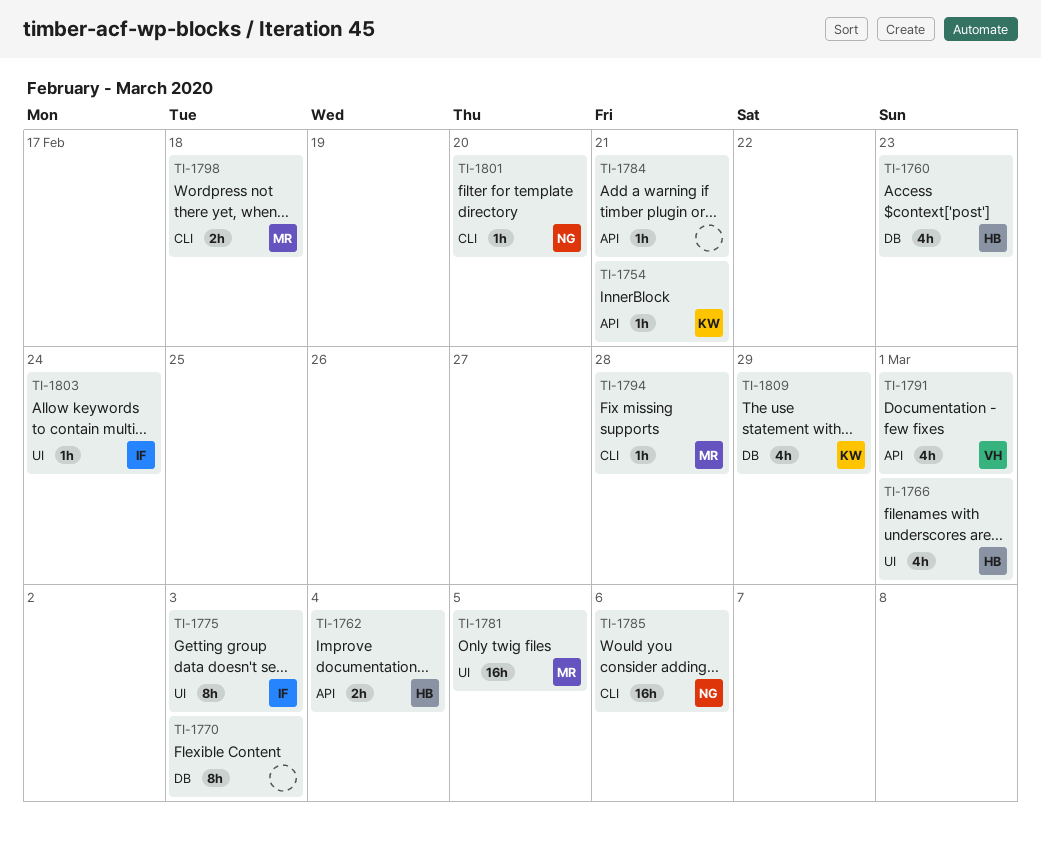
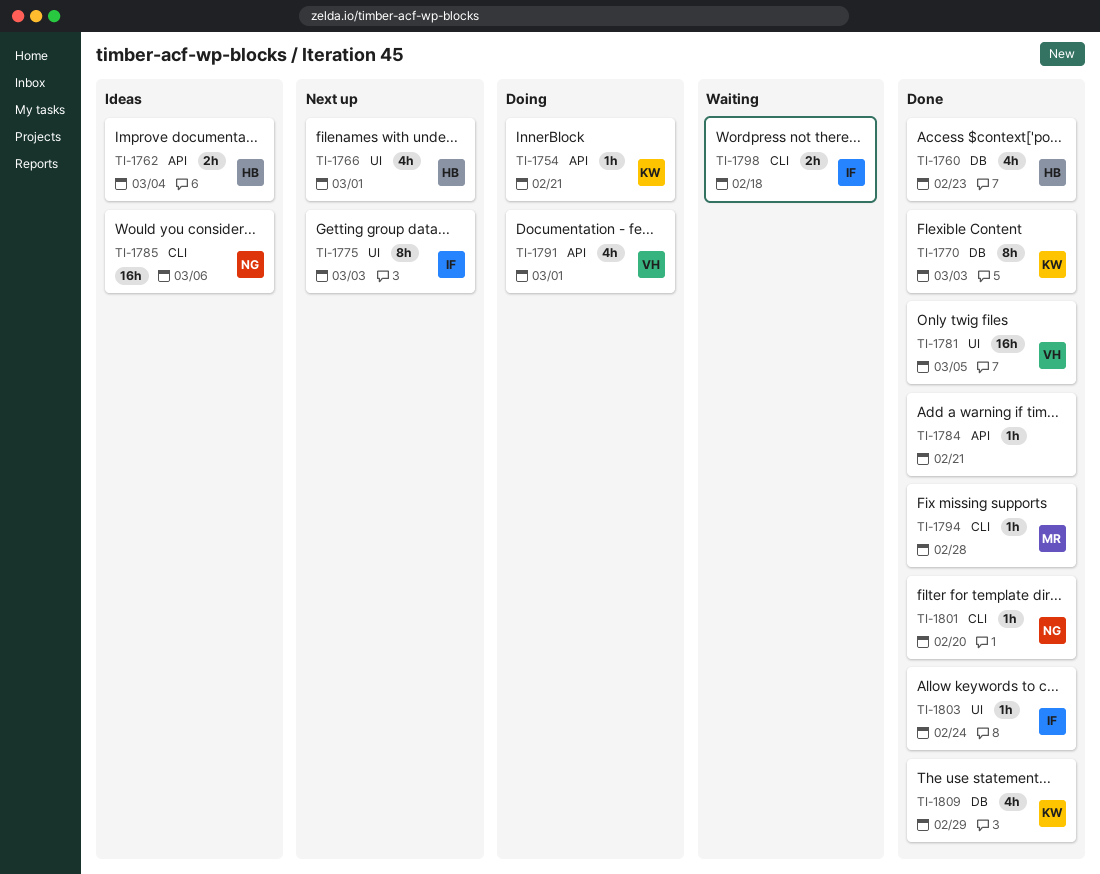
TI-1770, owner: none -> KW
TI-1781, owner: MR -> VH
TI-1798, owner: MR -> IF

